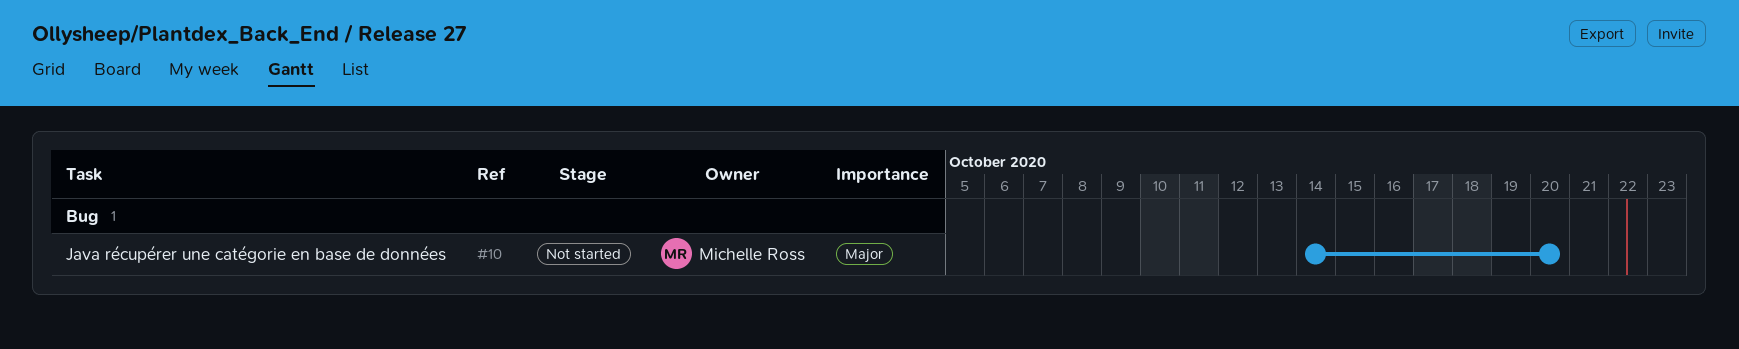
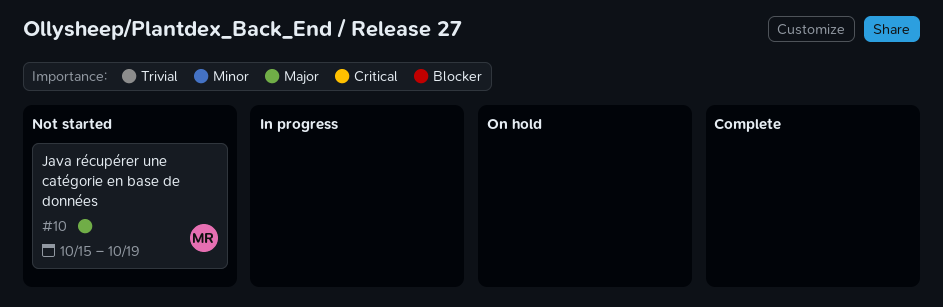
#10, start: Oct 14 -> Oct 15
#10, due: Oct 20 -> Oct 19

